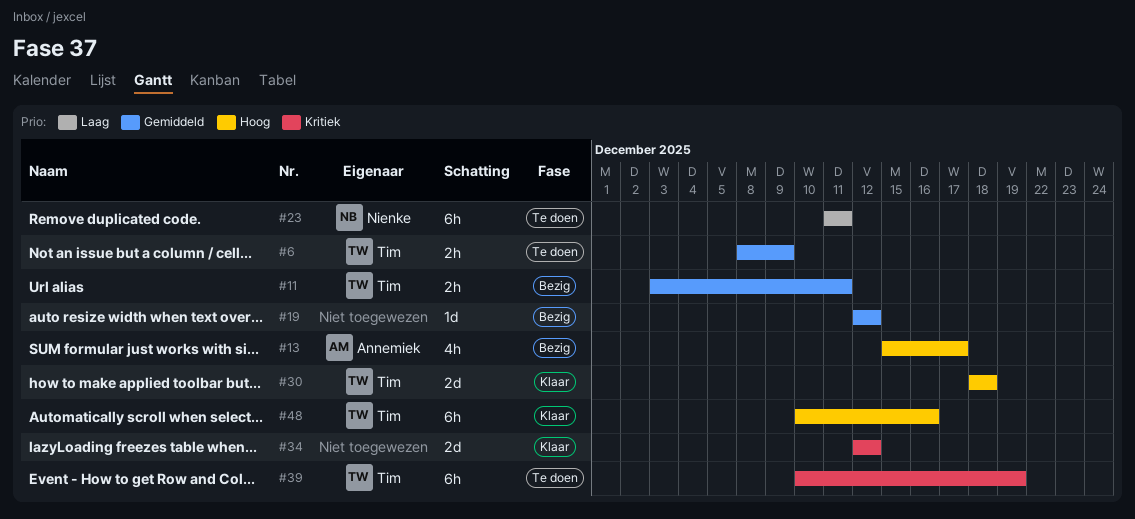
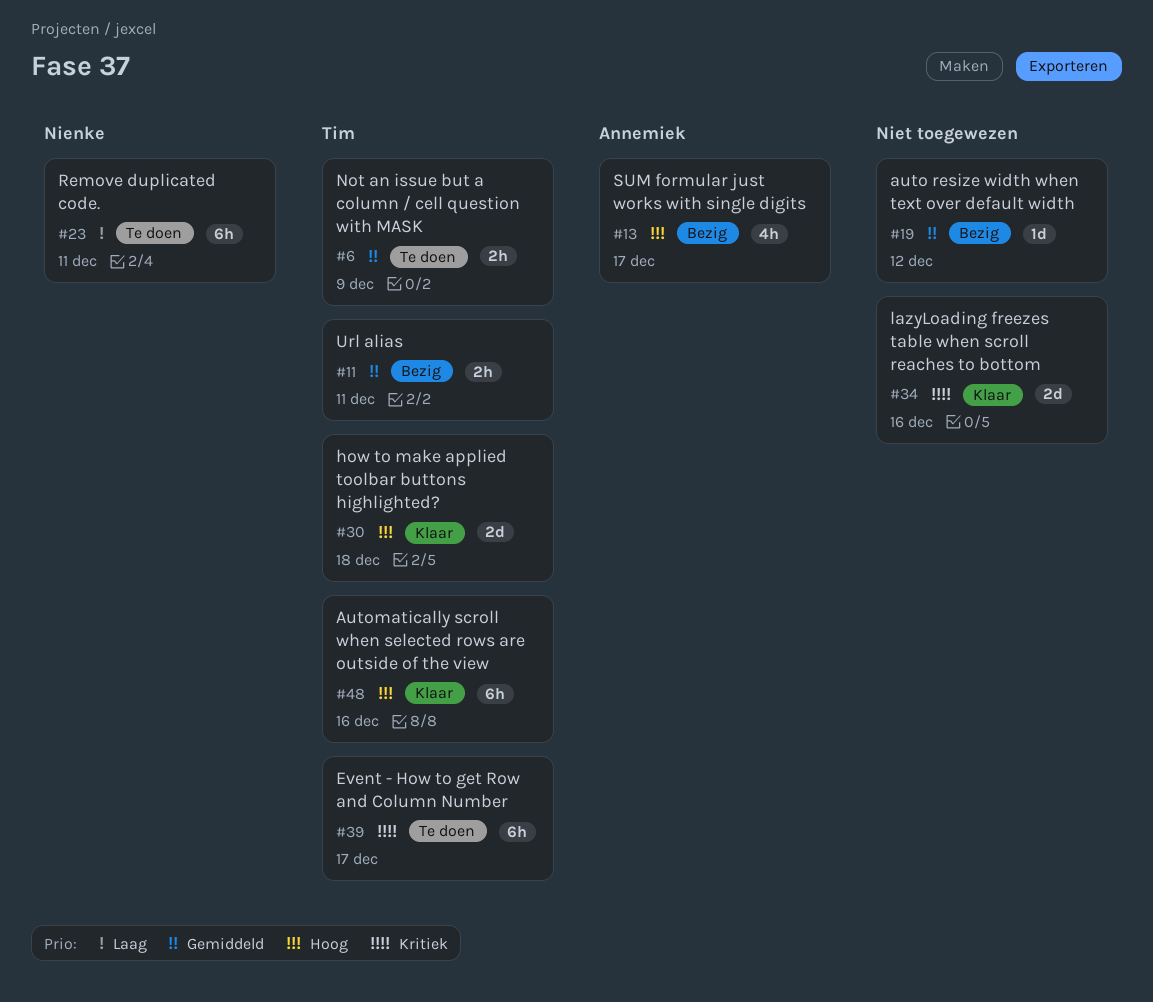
#34, due: Dec 12 -> Dec 16
#39, due: Dec 19 -> Dec 17

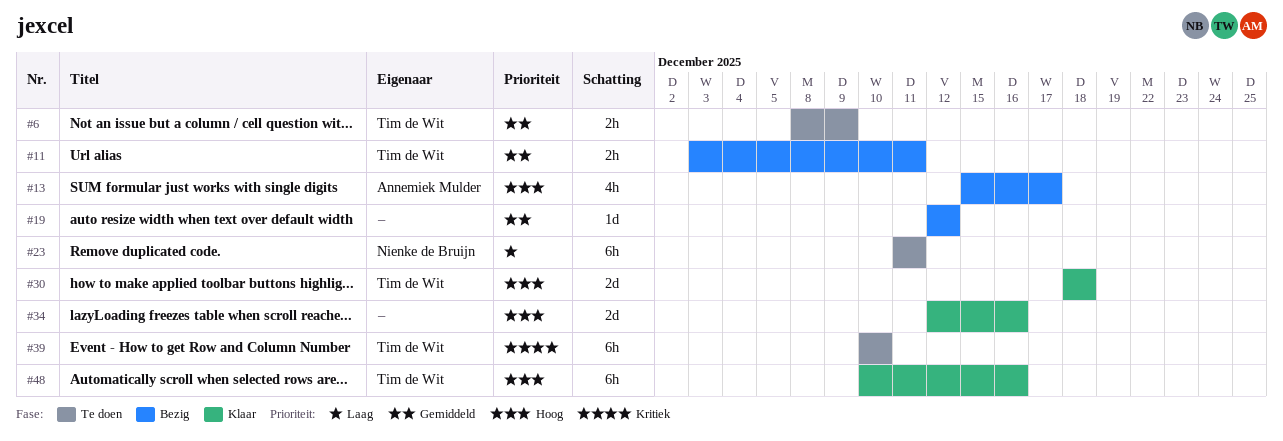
#34, priority: Kritiek -> Hoog
#39, due: Dec 17 -> Dec 10

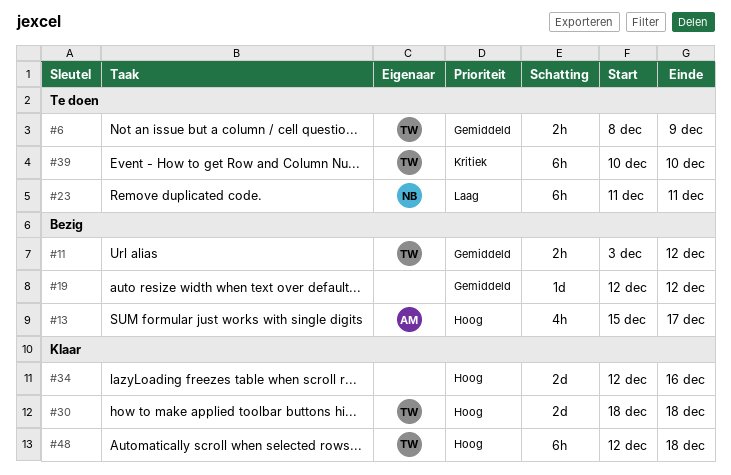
#11, due: Dec 11 -> Dec 12
#48, start: Dec 10 -> Dec 12
#48, due: Dec 16 -> Dec 18

